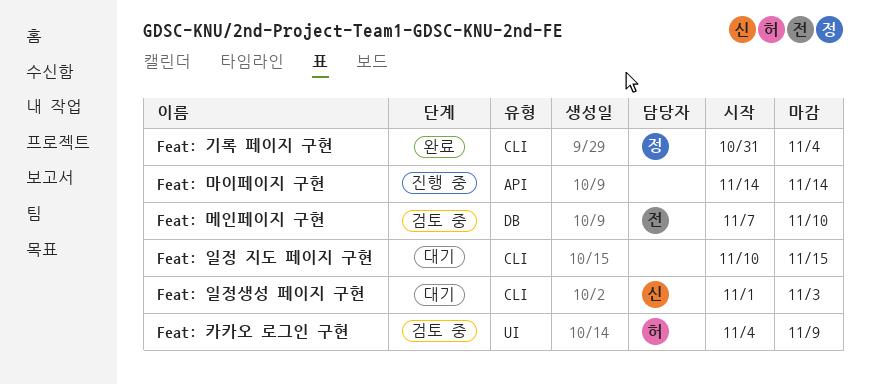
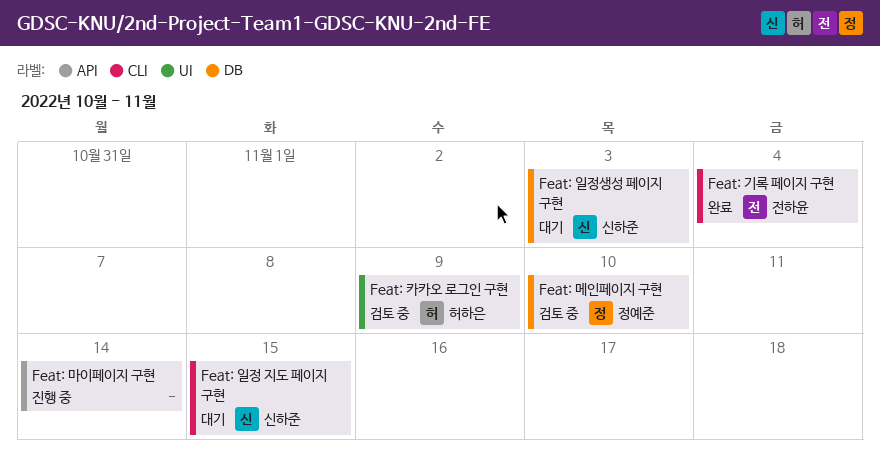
Feat: 기록 페이지 구현, owner: 정예준 -> 전하윤
Feat: 메인페이지 구현, owner: 전하윤 -> 정예준
Feat: 일정 지도 페이지 구현, owner: none -> 신하준
Feat: 일정생성 페이지 구현, label: CLI -> DB

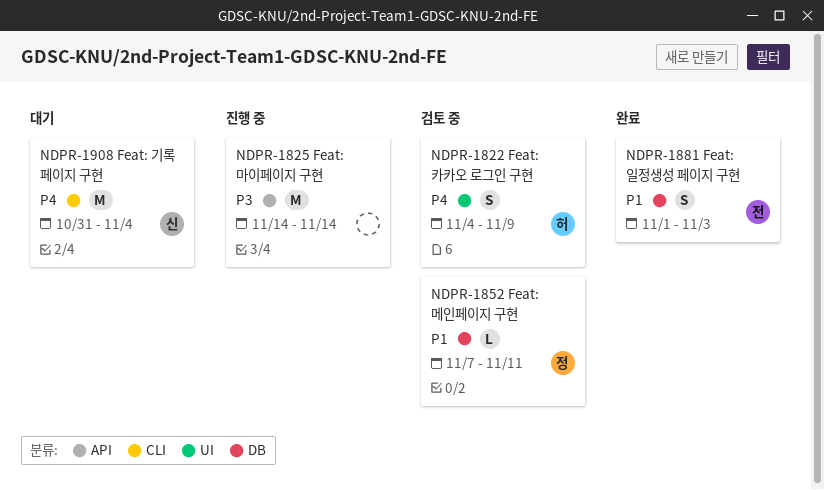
Feat: 기록 페이지 구현, status: 완료 -> 대기
Feat: 기록 페이지 구현, owner: 전하윤 -> 신하준
Feat: 메인페이지 구현, due: Nov 10 -> Nov 11
Feat: 일정 지도 페이지 구현: present -> none
Feat: 일정생성 페이지 구현, status: 대기 -> 완료
Feat: 일정생성 페이지 구현, owner: 신하준 -> 전하윤

